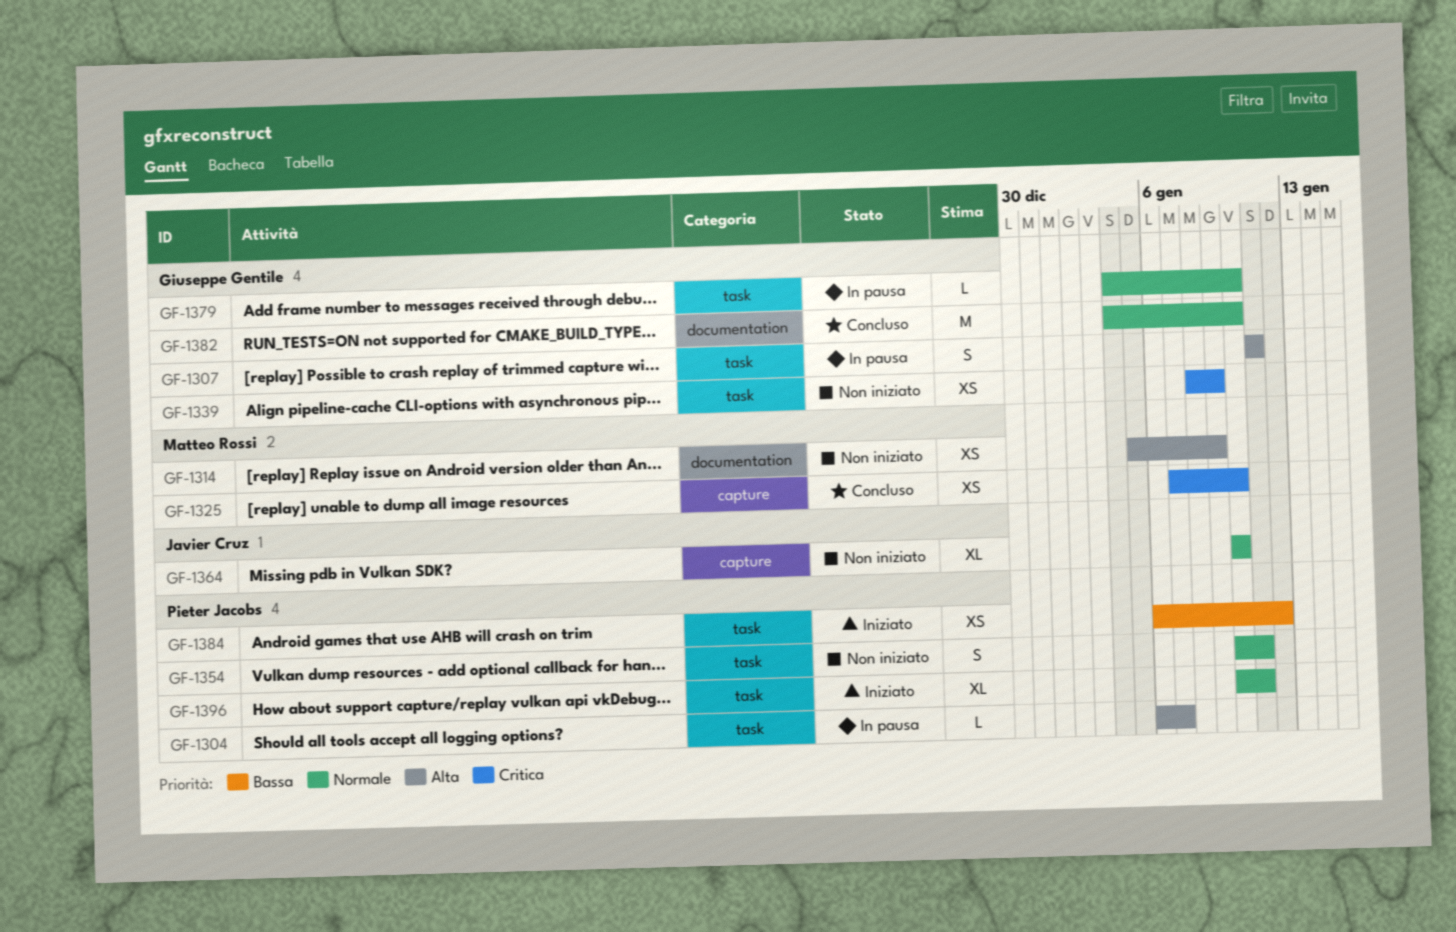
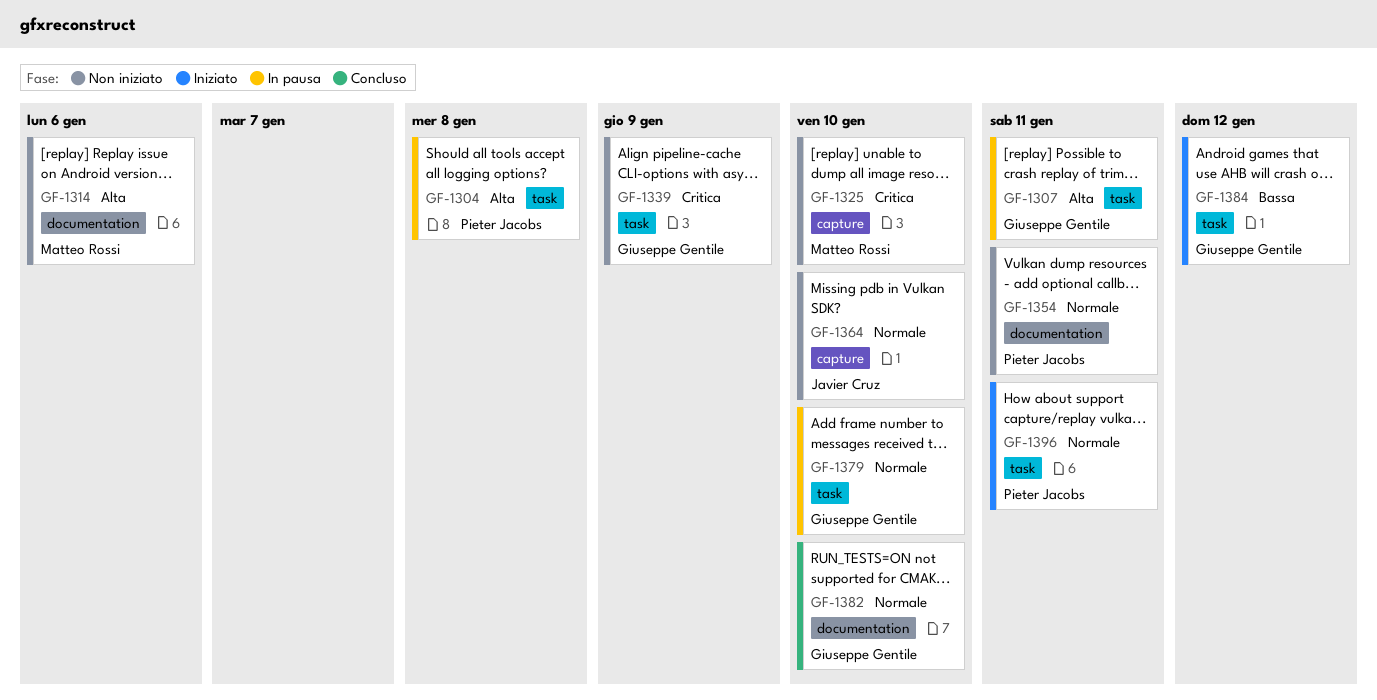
GF-1304, due: Jan 7 -> Jan 8
GF-1314, due: Jan 9 -> Jan 6
GF-1325, status: Concluso -> Non iniziato
GF-1354, label: task -> documentation
GF-1384, owner: Pieter Jacobs -> Giuseppe Gentile

